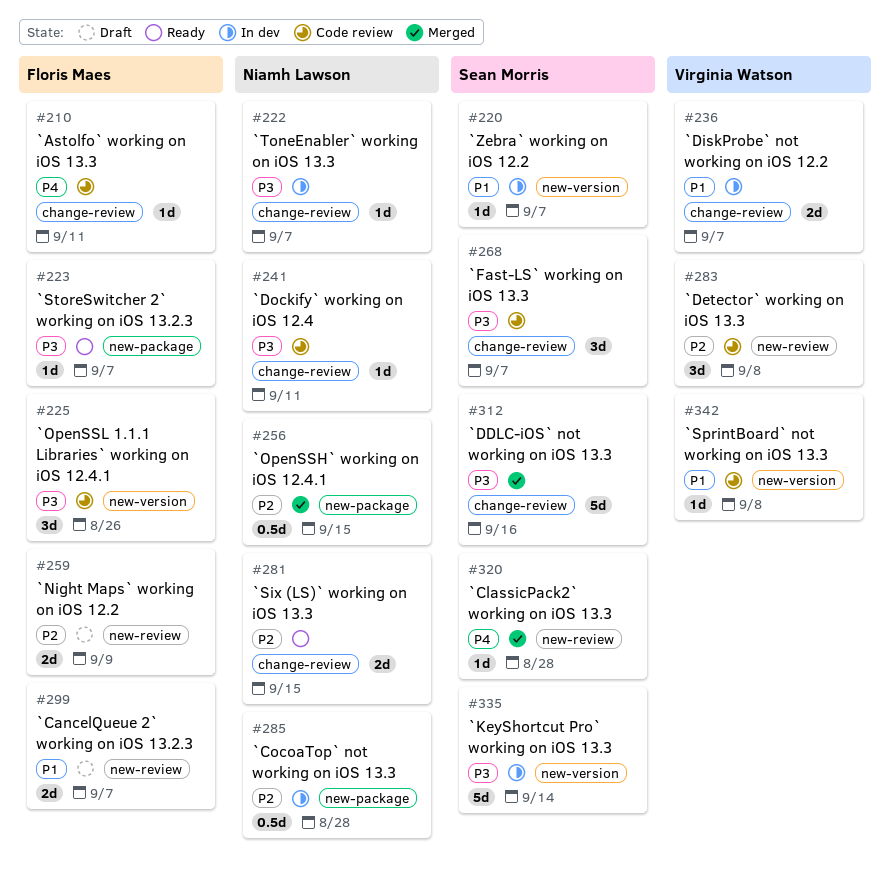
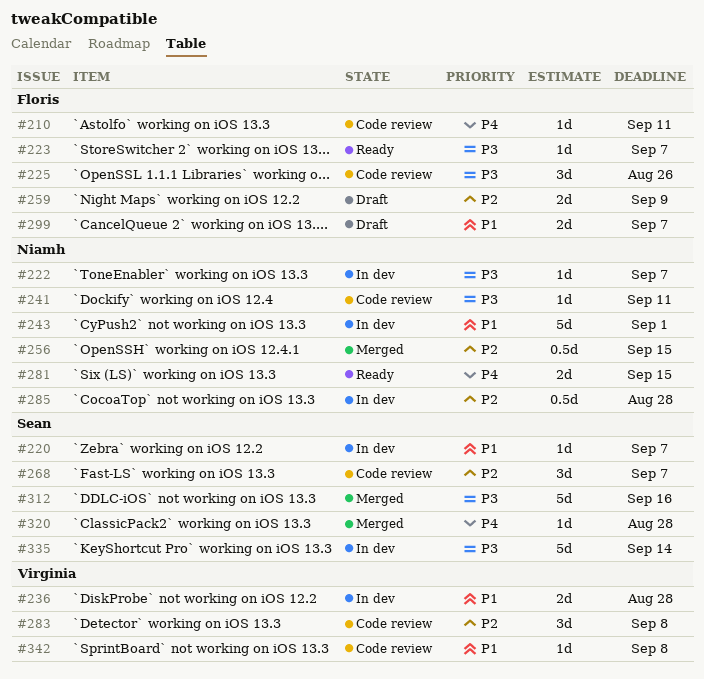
#236, due: Sep 7 -> Aug 28
#243: none -> present
#268, priority: P3 -> P2
#281, priority: P2 -> P4

